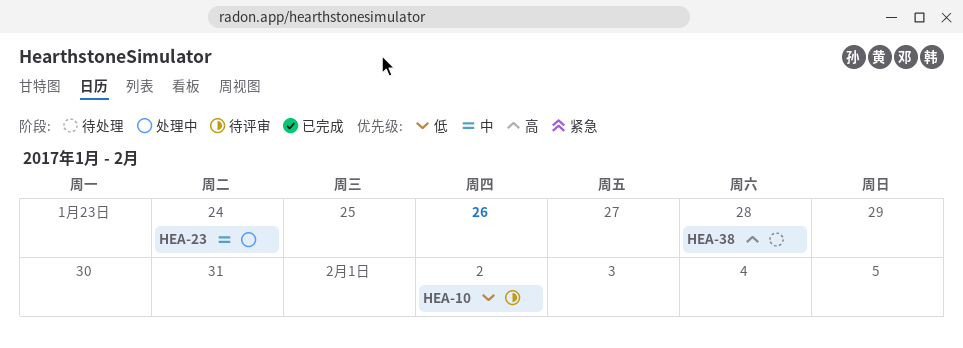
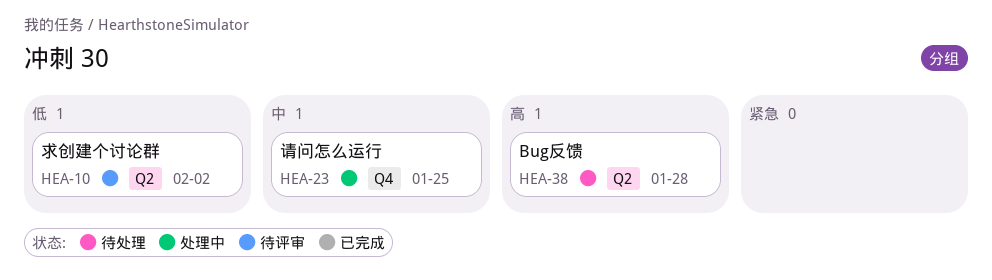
HEA-23, due: Jan 24 -> Jan 25

